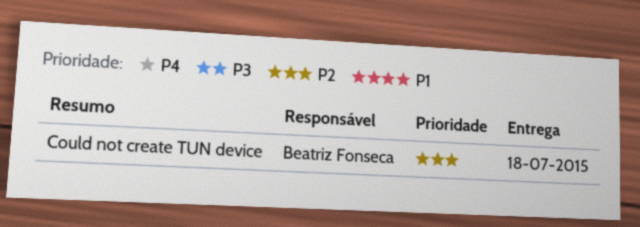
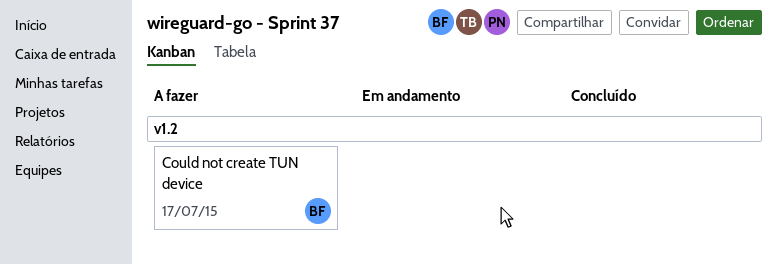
Could not create TUN device, due: Jul 18 -> Jul 17

